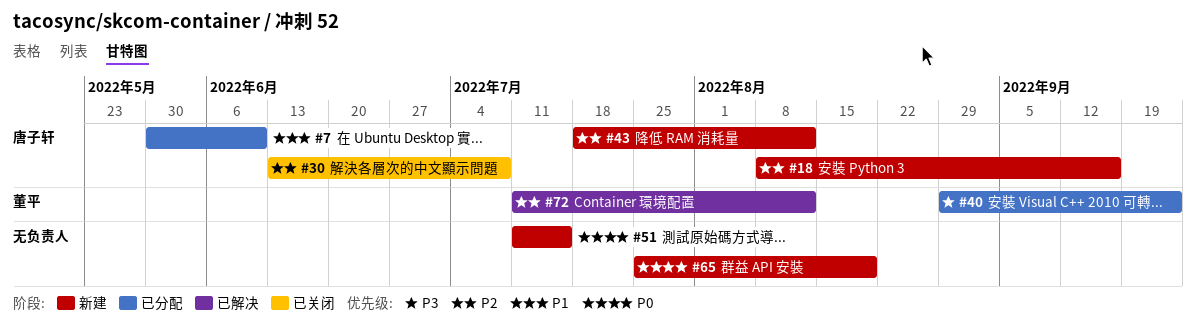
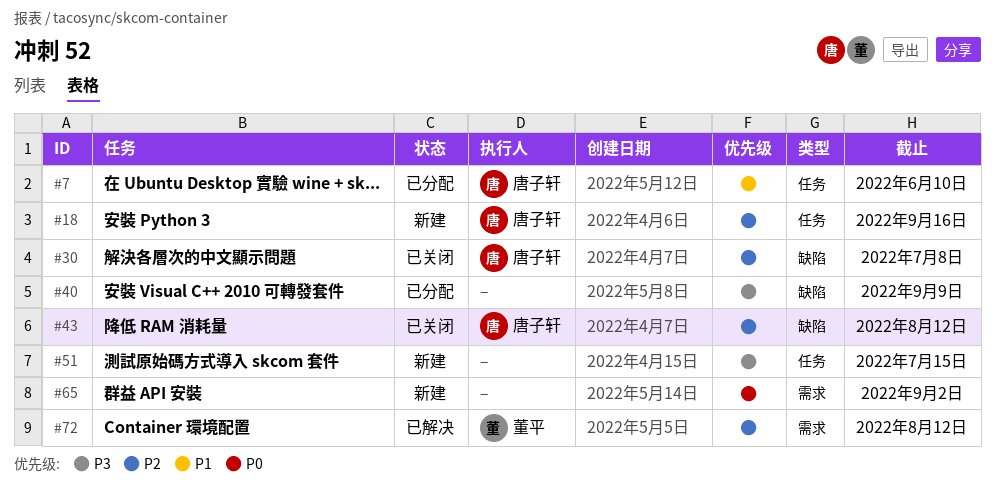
#40, owner: 董平 -> none
#40, due: Sep 23 -> Sep 9
#43, status: 新建 -> 已关闭
#51, priority: P0 -> P3
#65, due: Aug 19 -> Sep 2

